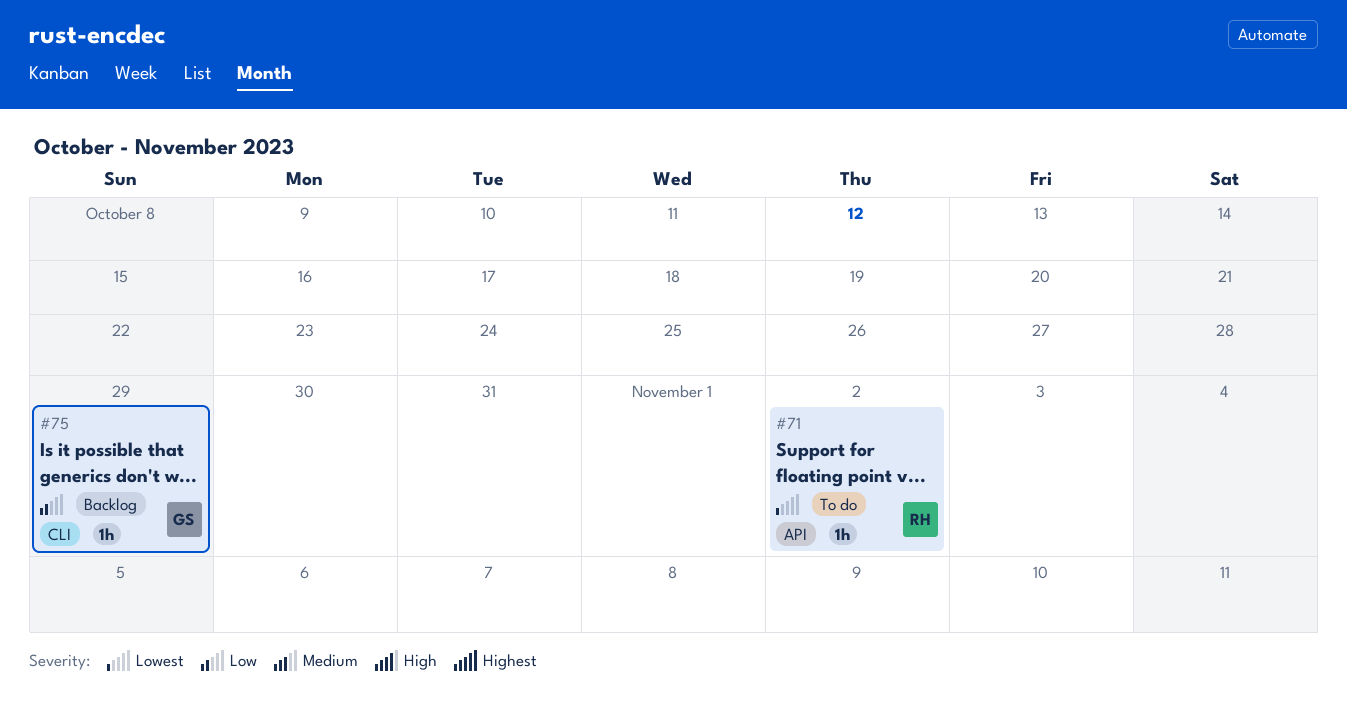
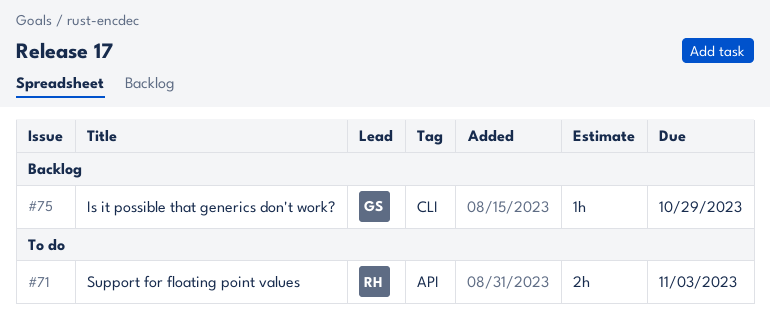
#71, estimate: 1h -> 2h
#71, due: Nov 2 -> Nov 3

